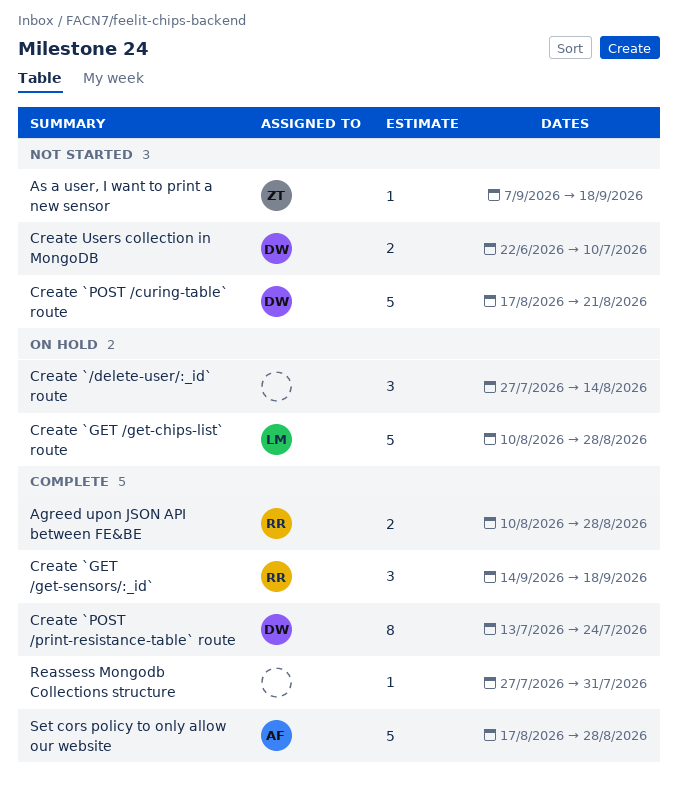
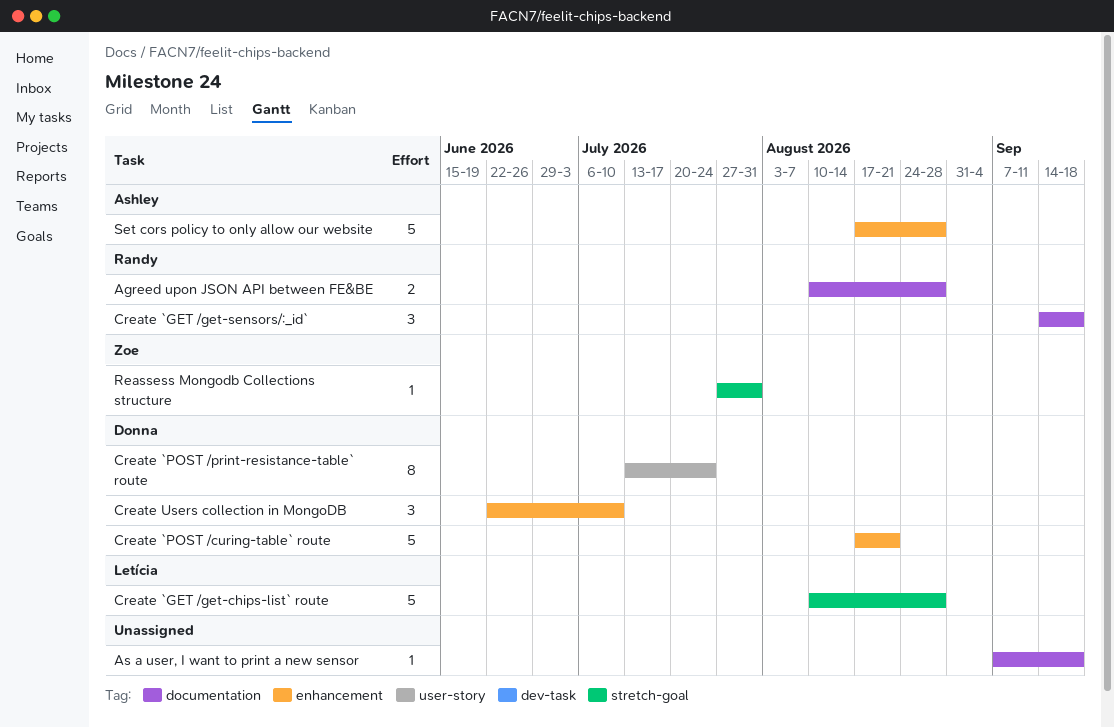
As a user, I want to print a new sensor, owner: Zoe -> none
Create `/delete-user/:_id` route: present -> none
Create Users collection in MongoDB, estimate: 2 -> 3
Reassess Mongodb Collections structure, owner: none -> Zoe

